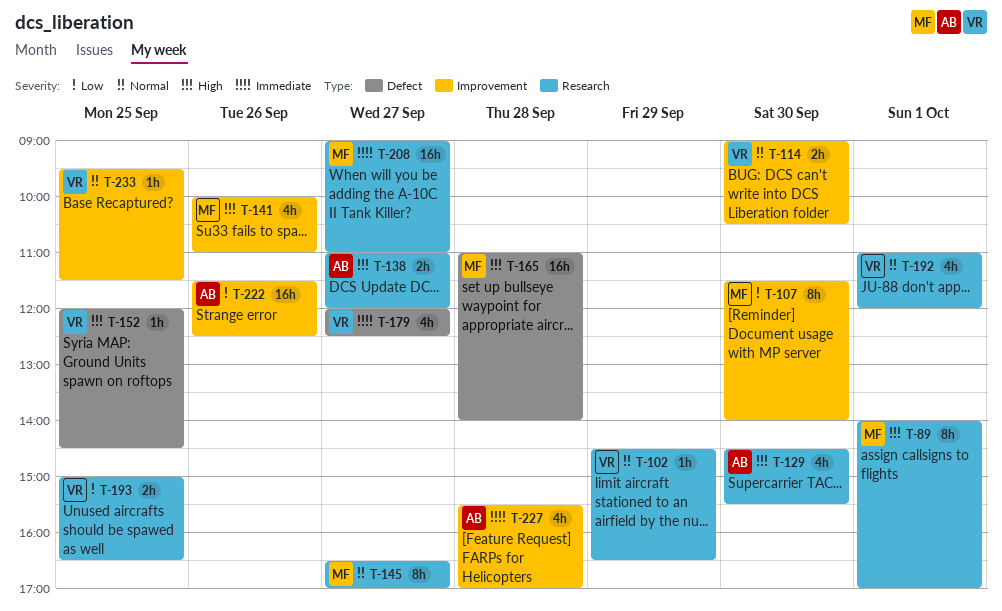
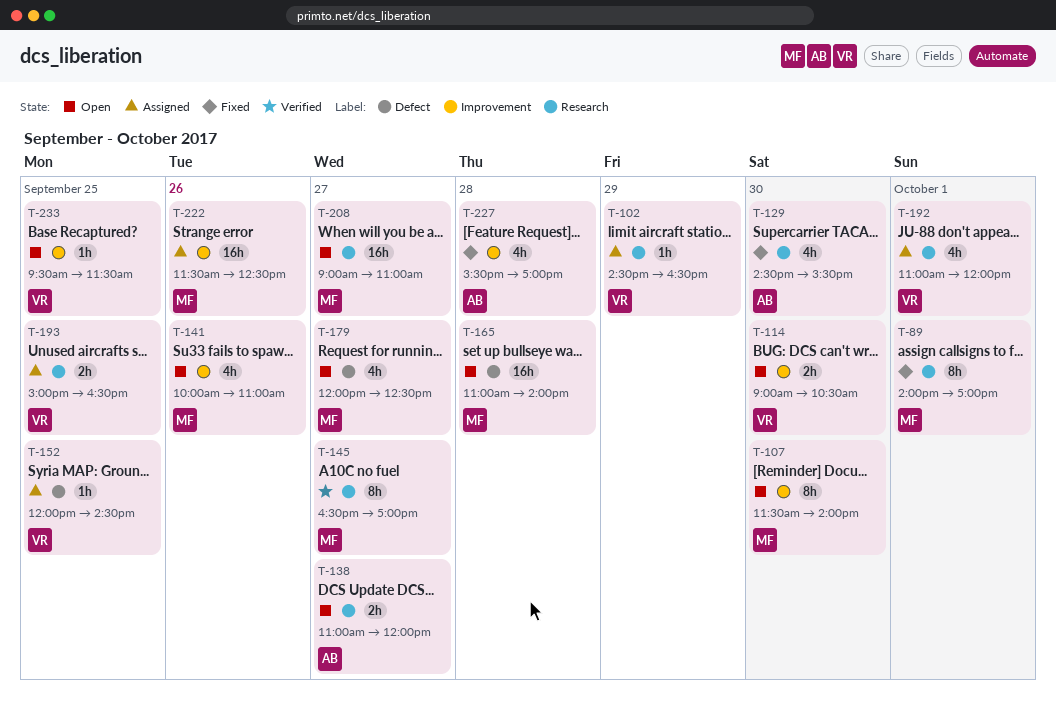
T-179, owner: VR -> MF
T-222, owner: AB -> MF

